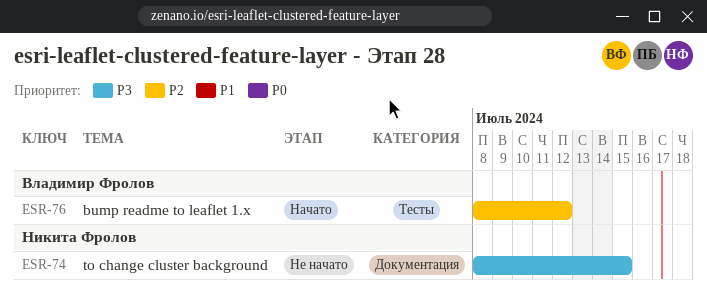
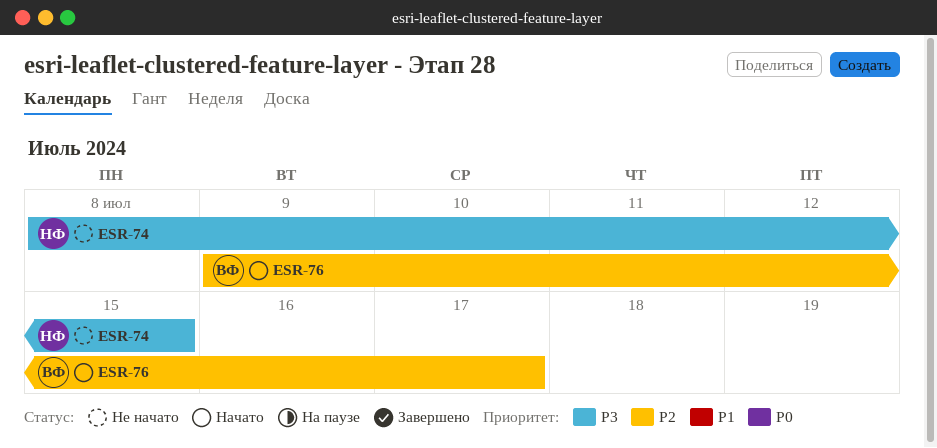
ESR-76, start: Jul 8 -> Jul 9
ESR-76, due: Jul 12 -> Jul 17

